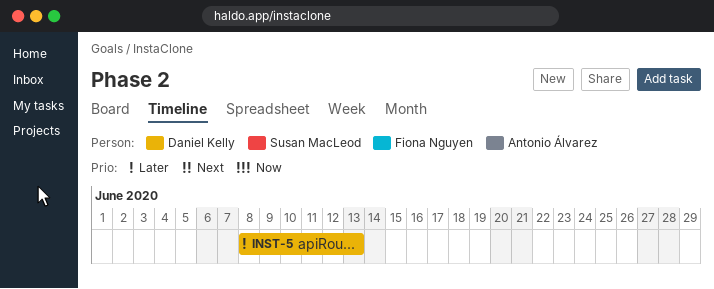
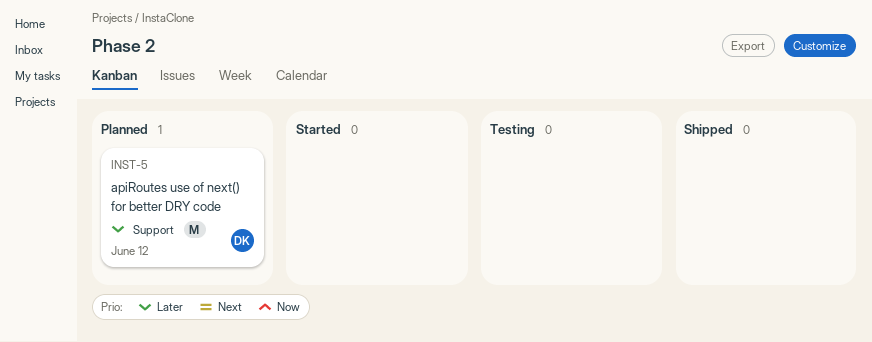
INST-5, due: Jun 13 -> Jun 12

